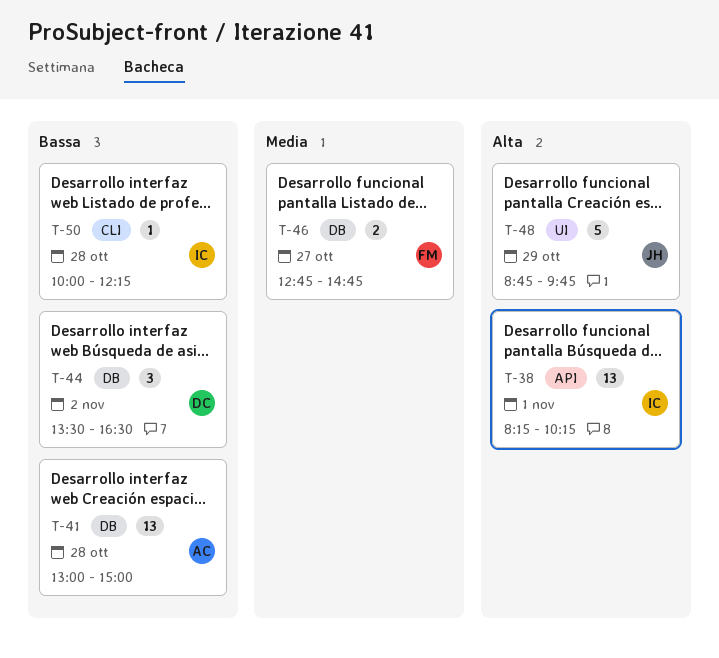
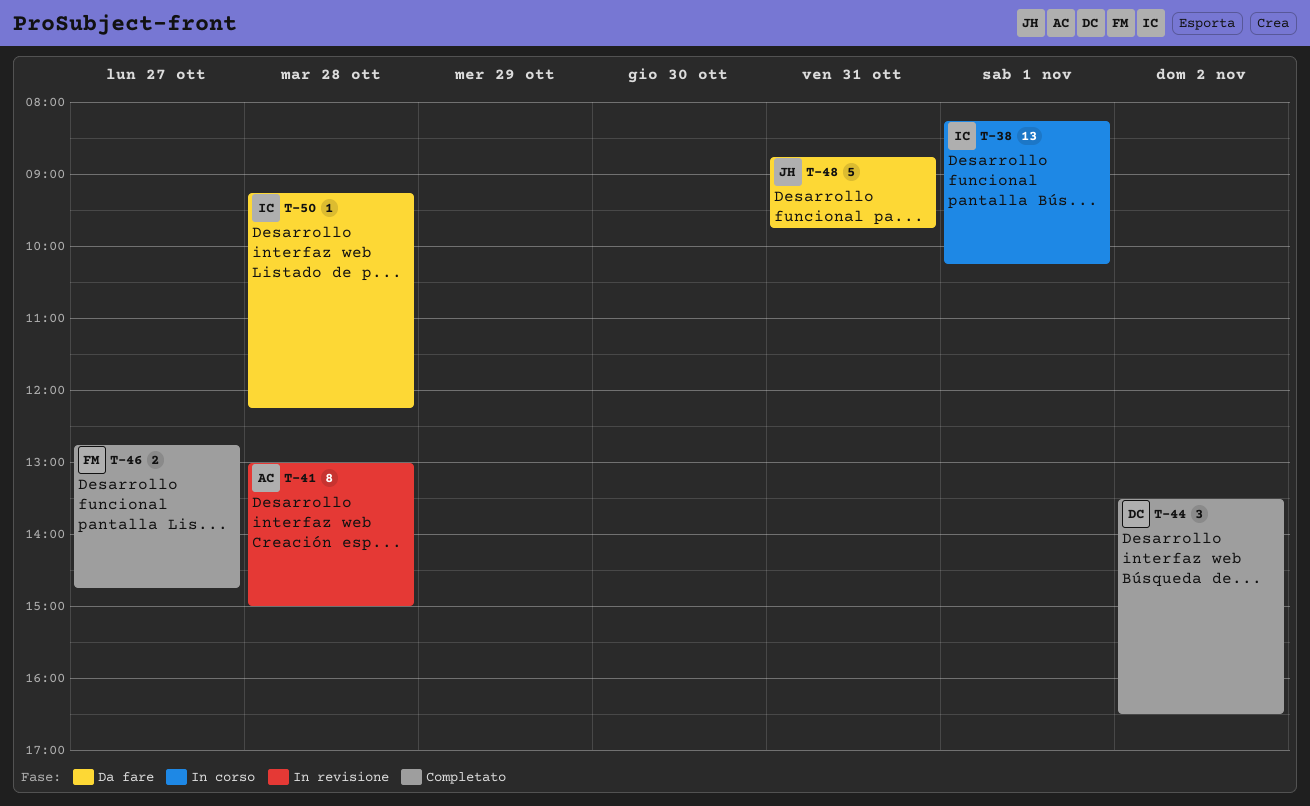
T-41, estimate: 13 -> 8
T-48, day: Oct 29 -> Oct 31
T-50, begins: 10:00 -> 09:15

